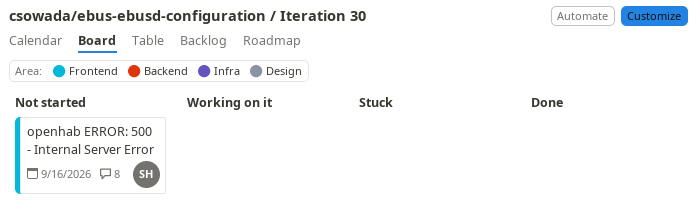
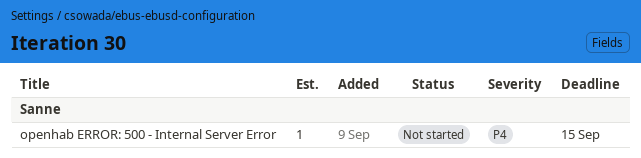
openhab ERROR: 500 - Internal Server Error, due: Sep 16 -> Sep 15

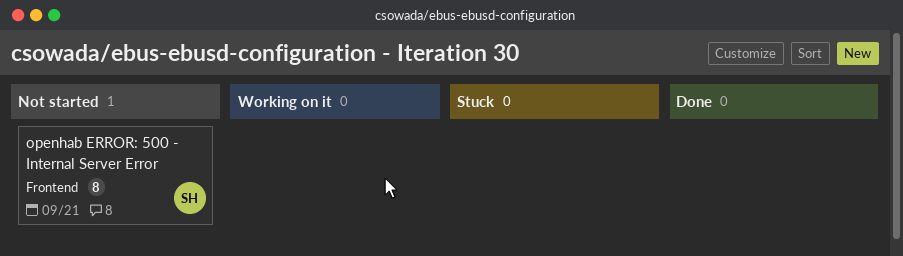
openhab ERROR: 500 - Internal Server Error, estimate: 1 -> 8
openhab ERROR: 500 - Internal Server Error, due: Sep 15 -> Sep 21

